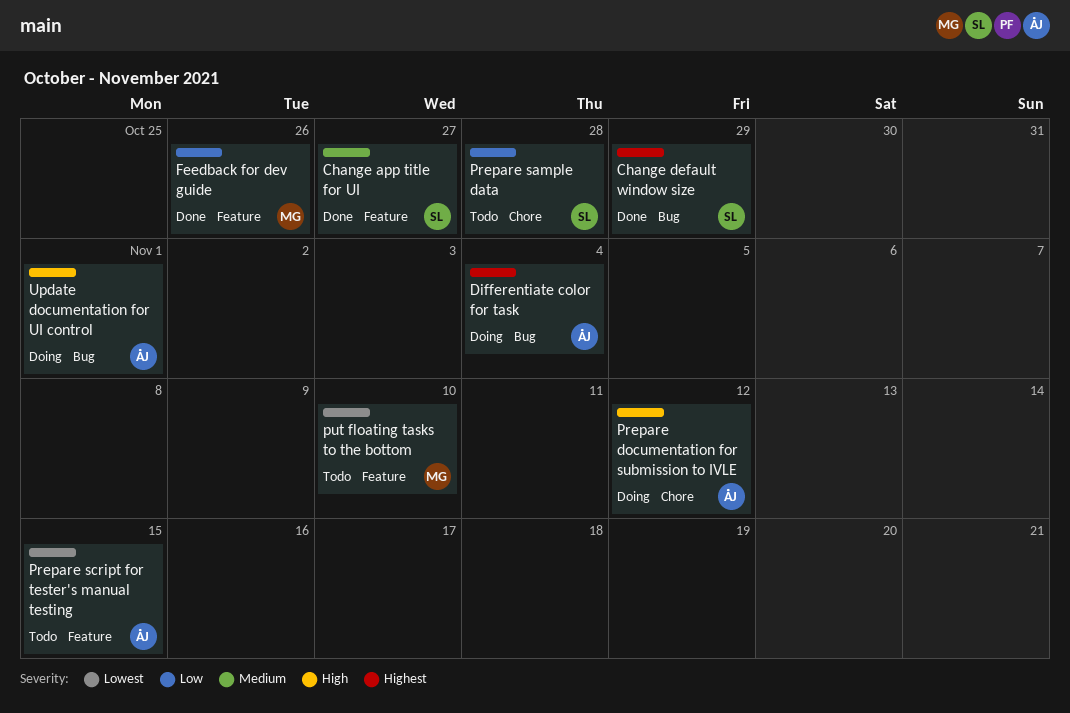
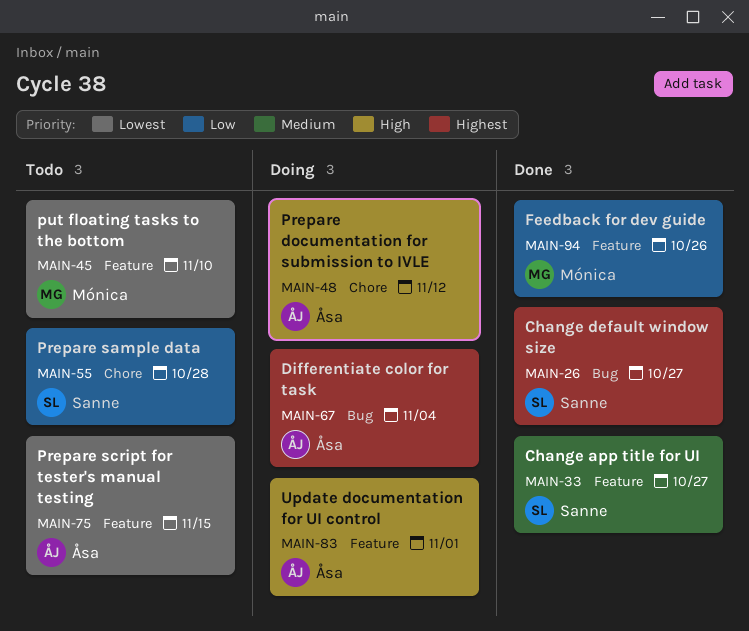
Change default window size, due: Oct 29 -> Oct 27
Update documentation for UI control, label: Bug -> Feature

